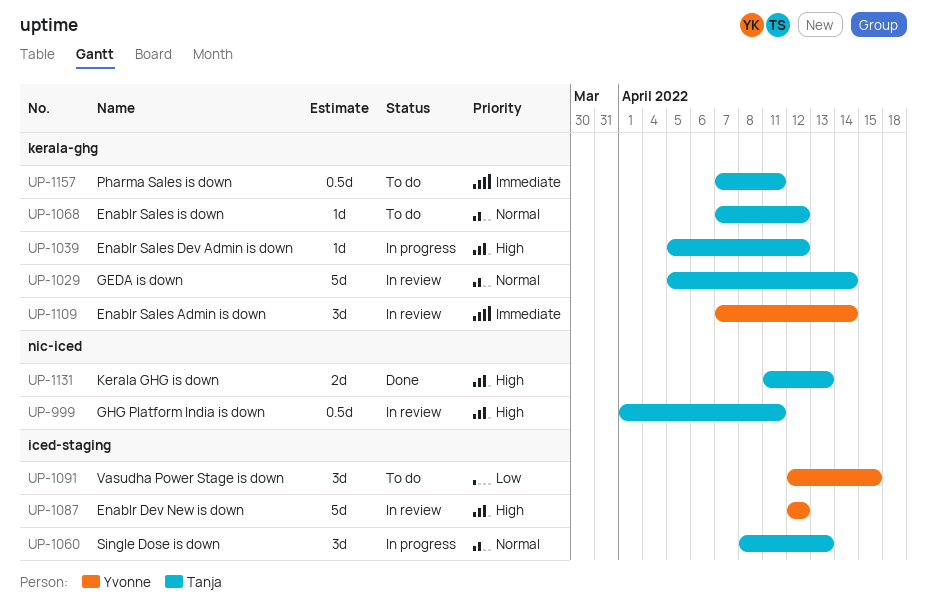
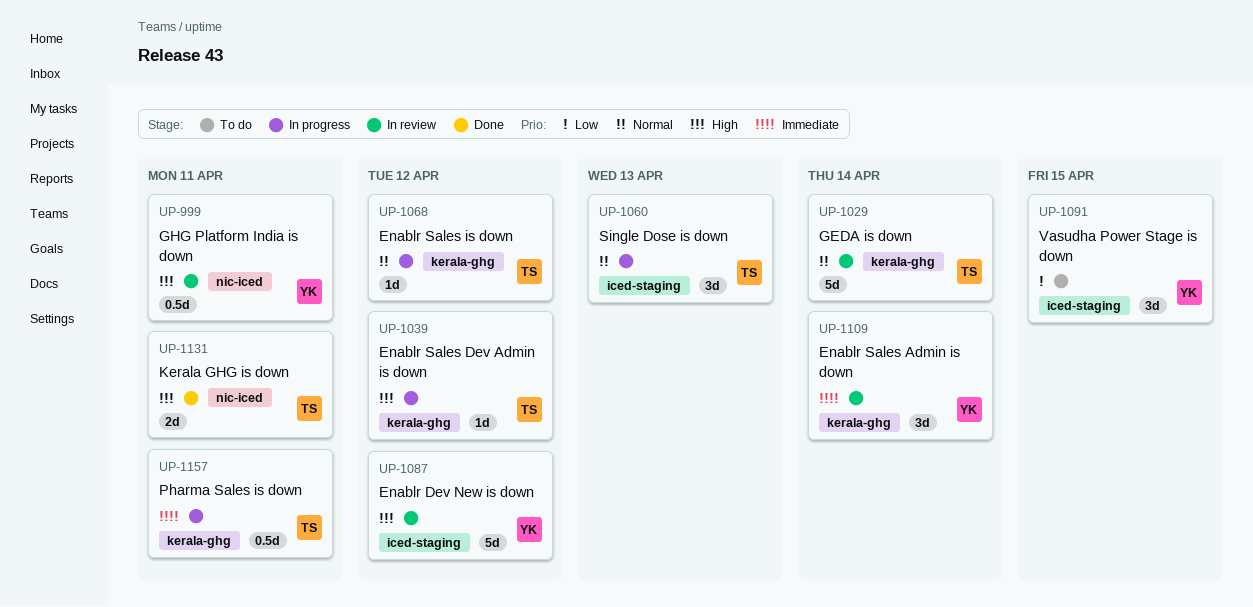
UP-999, owner: Tanja -> Yvonne
UP-1068, status: To do -> In progress
UP-1131, due: Apr 13 -> Apr 11
UP-1157, status: To do -> In progress

